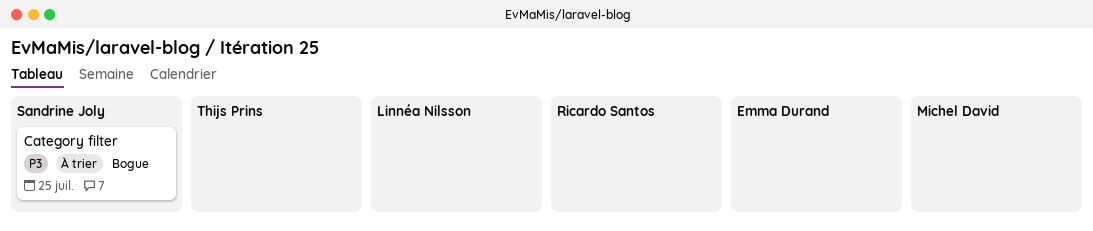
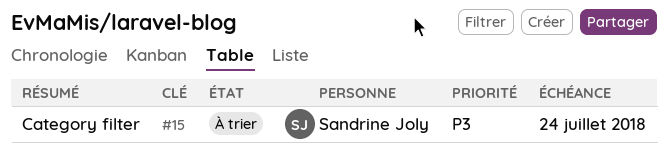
Category filter, due: Jul 25 -> Jul 24

